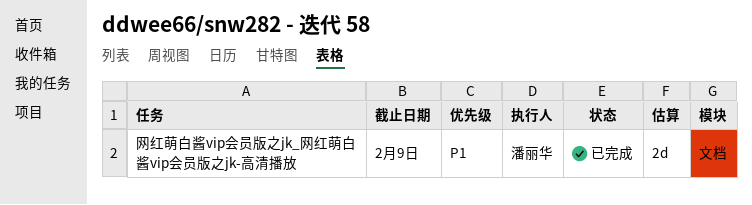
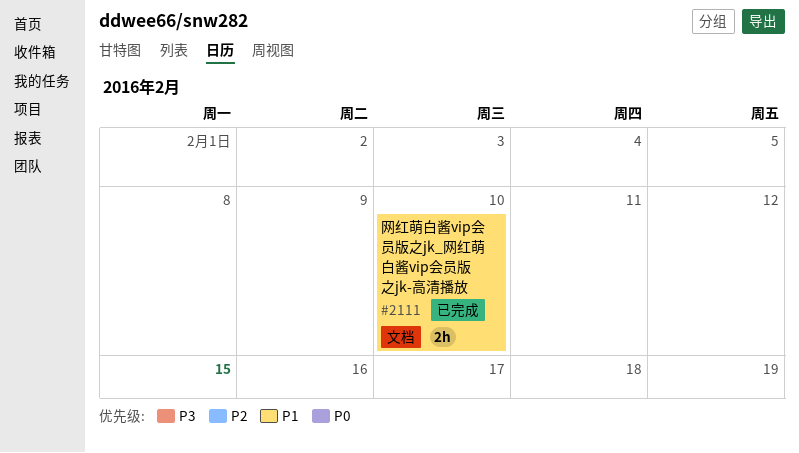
网红萌白酱vip会员版之jk_网红萌白酱vip会员版之jk-高清播放, estimate: 2d -> 2h
网红萌白酱vip会员版之jk_网红萌白酱vip会员版之jk-高清播放, due: Feb 9 -> Feb 10

